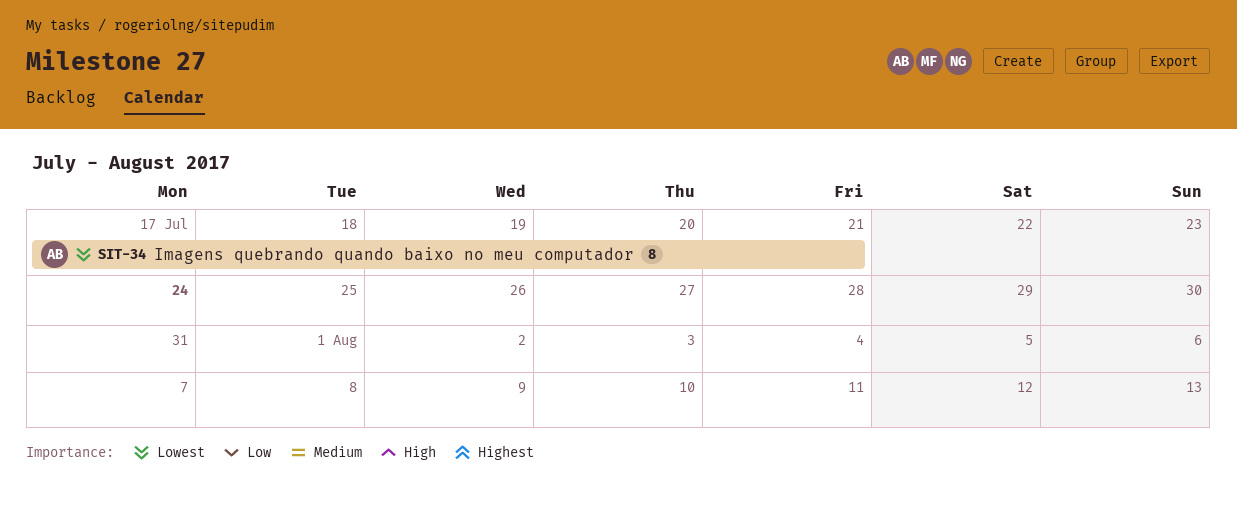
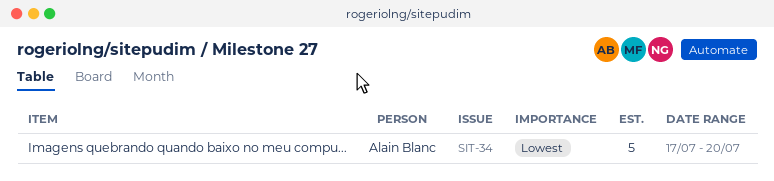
SIT-34, estimate: 8 -> 5
SIT-34, due: Jul 21 -> Jul 20

